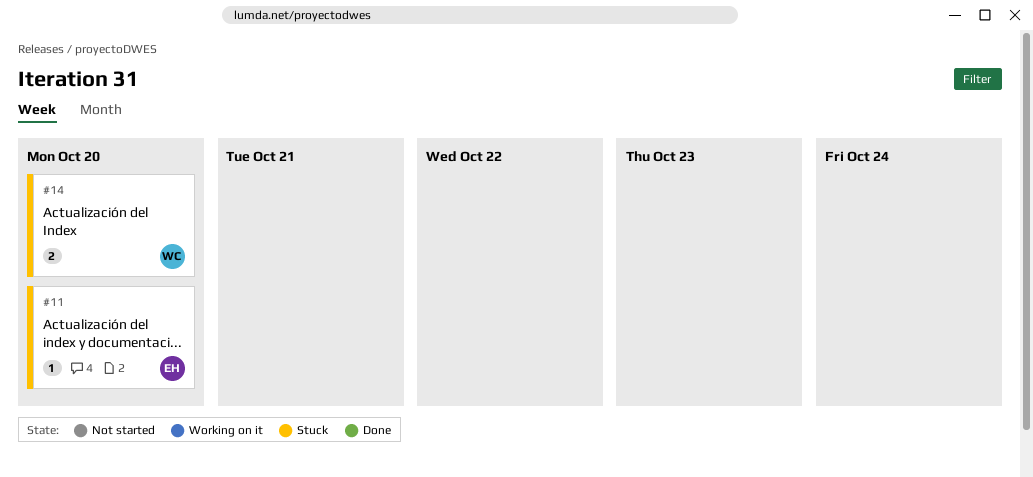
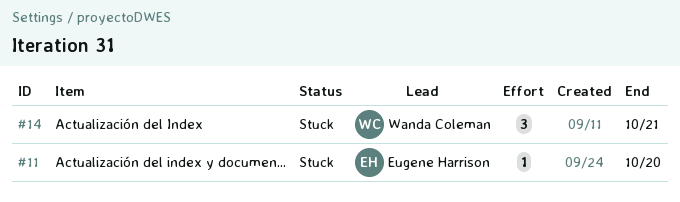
#14, estimate: 2 -> 3
#14, due: Oct 20 -> Oct 21

